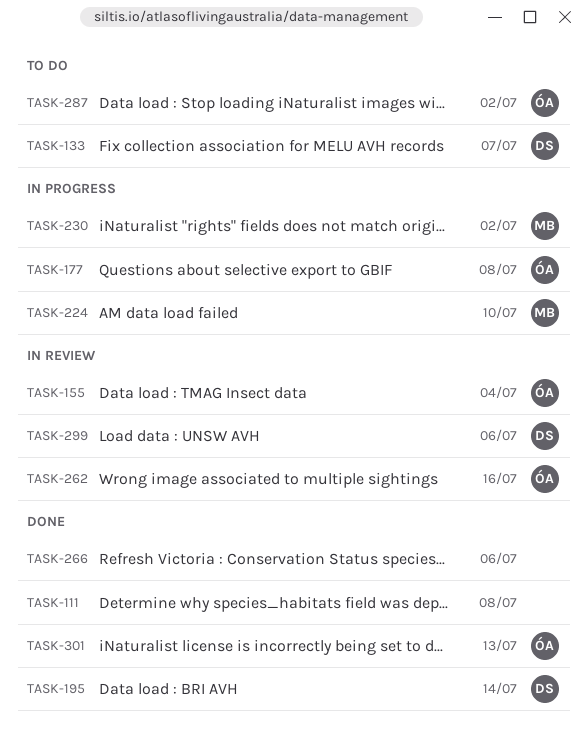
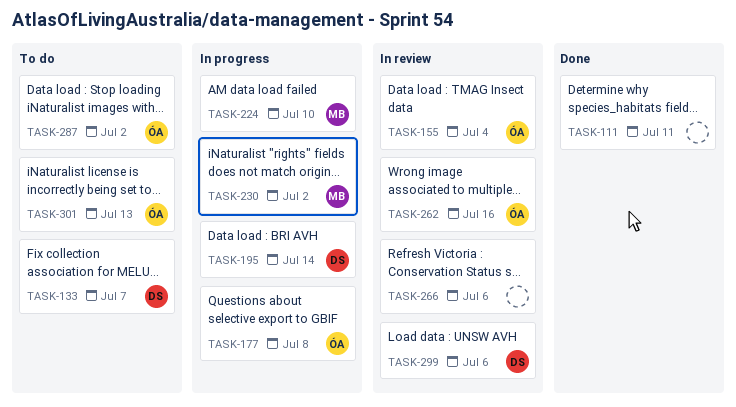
TASK-111, due: Jul 8 -> Jul 11
TASK-195, status: Done -> In progress
TASK-266, status: Done -> In review
TASK-301, status: Done -> To do

